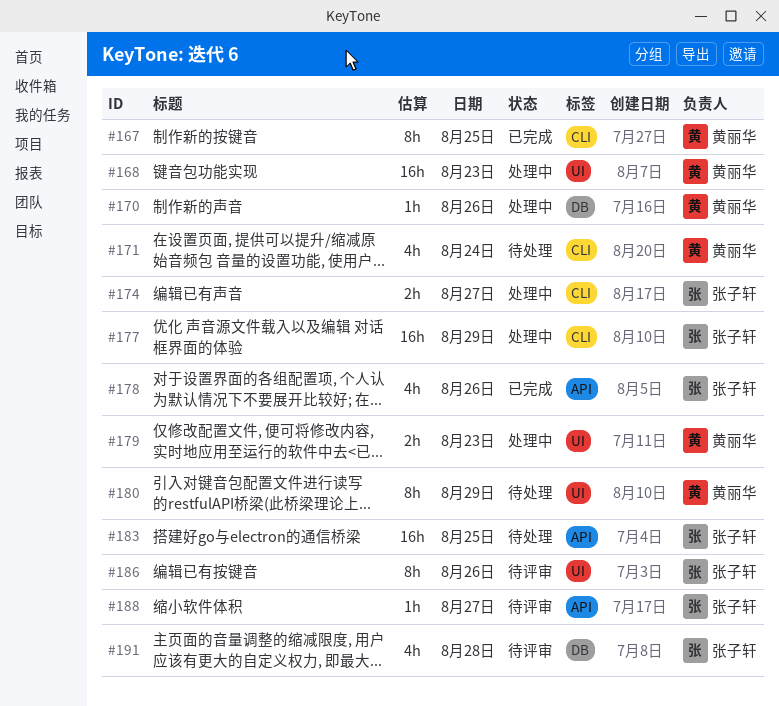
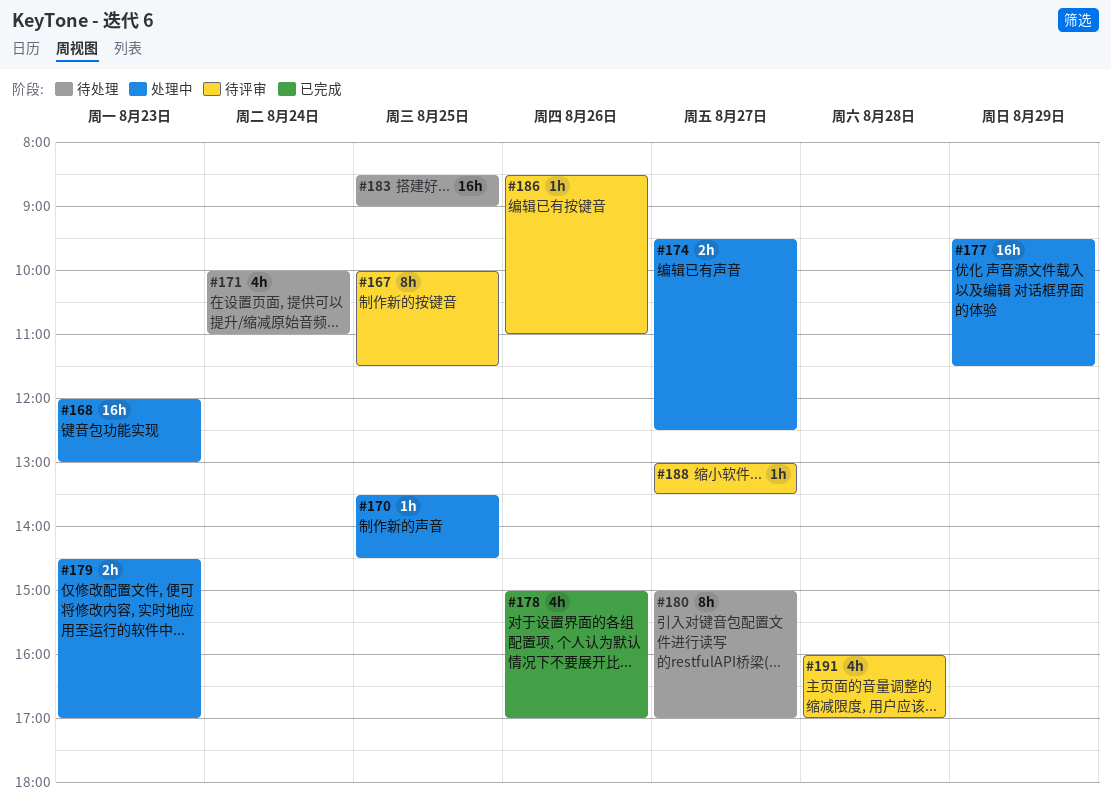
#167, status: 已完成 -> 待评审
#170, day: Aug 26 -> Aug 25
#180, day: Aug 29 -> Aug 27
#186, estimate: 8h -> 1h

